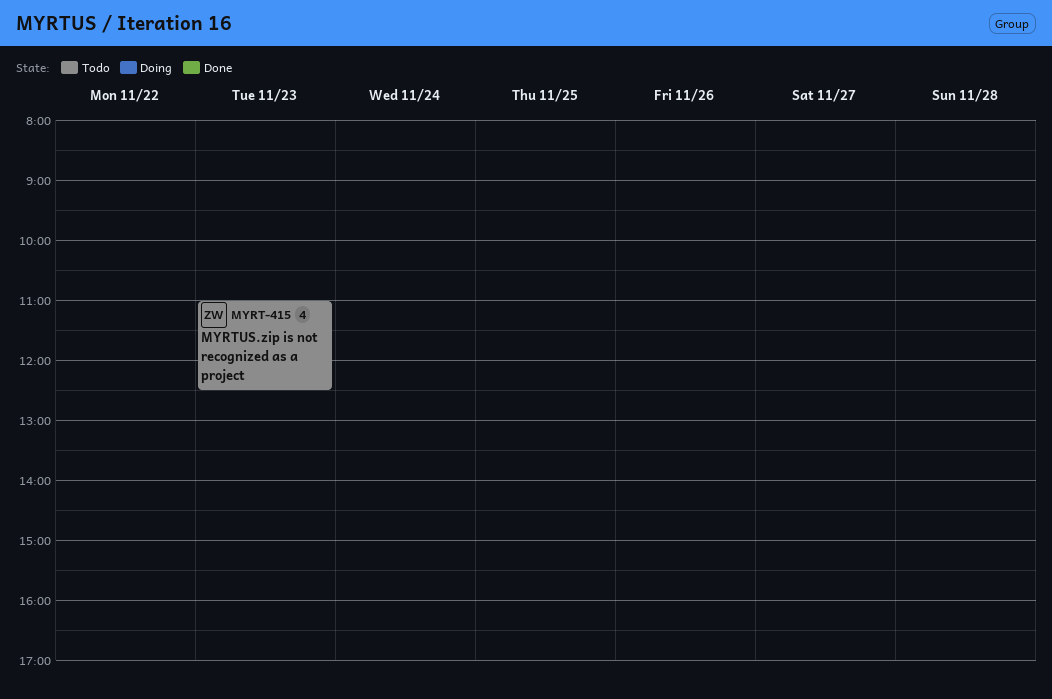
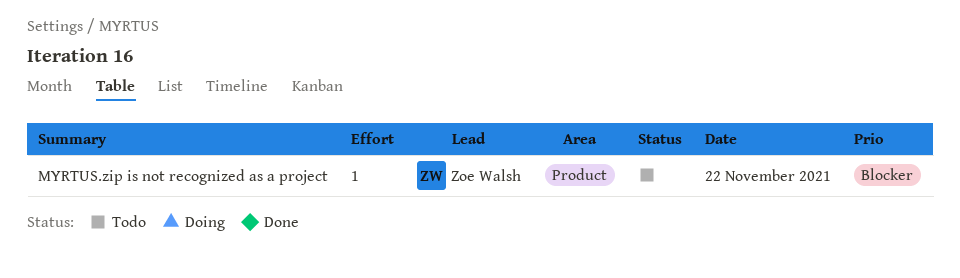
MYRTUS.zip is not recognized as a project, estimate: 4 -> 1
MYRTUS.zip is not recognized as a project, day: Nov 23 -> Nov 22

